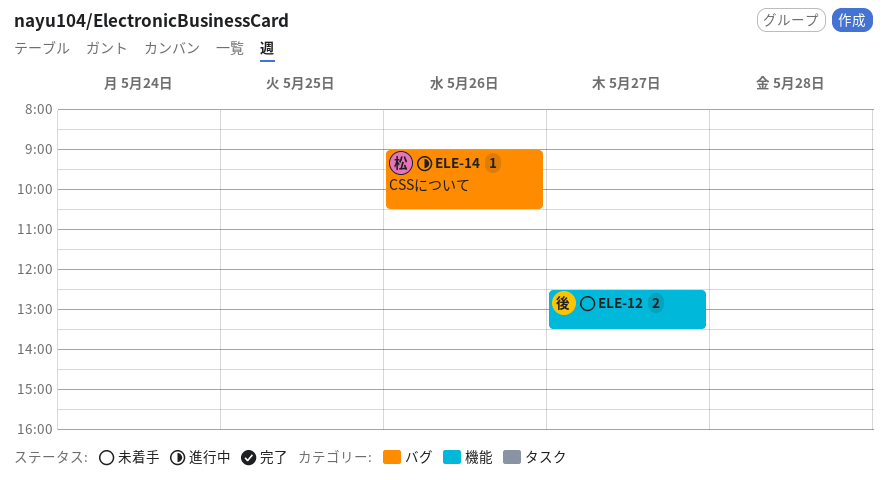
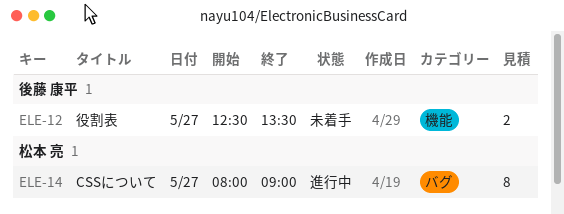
ELE-14, estimate: 1 -> 8
ELE-14, day: May 26 -> May 27
ELE-14, begins: 09:00 -> 08:00
ELE-14, ends: 10:30 -> 09:00

